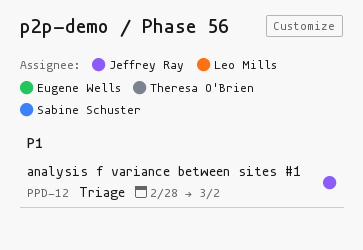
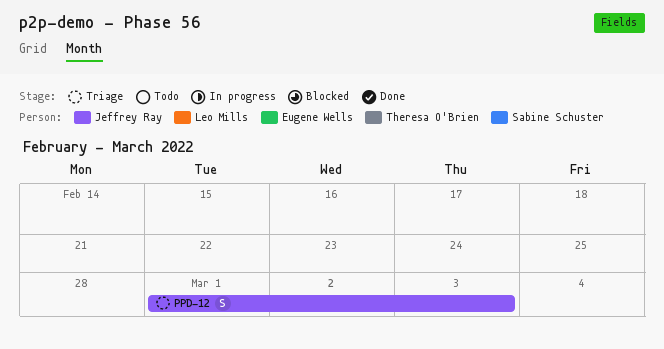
PPD-12, start: Feb 28 -> Mar 1
PPD-12, due: Mar 2 -> Mar 3

